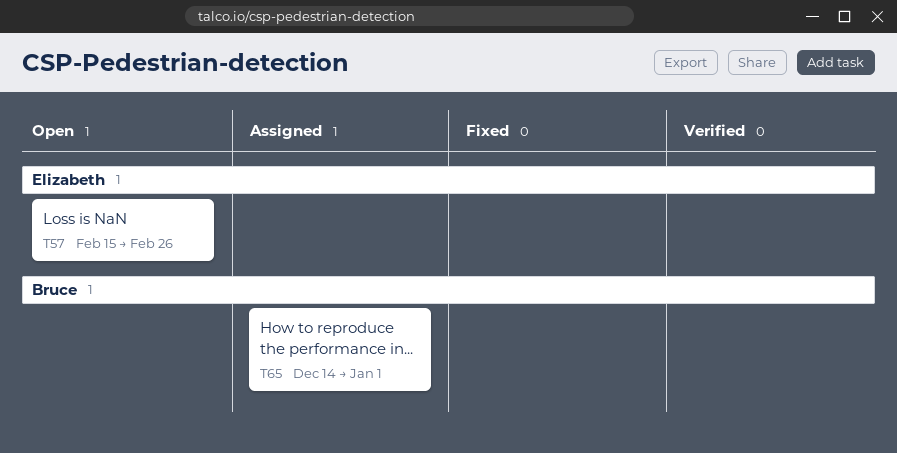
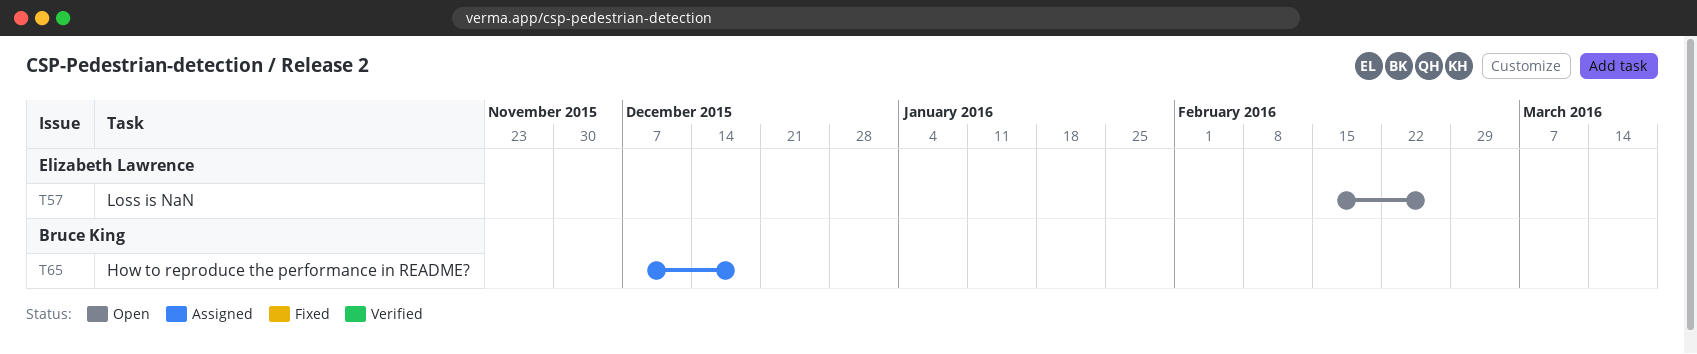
T65, start: Dec 14 -> Dec 7
T65, due: Jan 1 -> Dec 18

